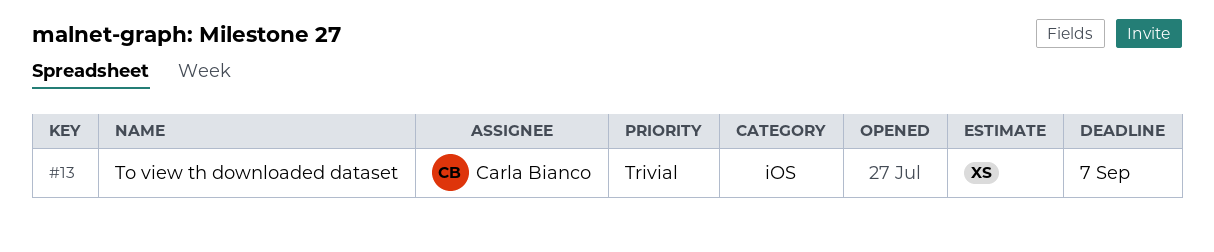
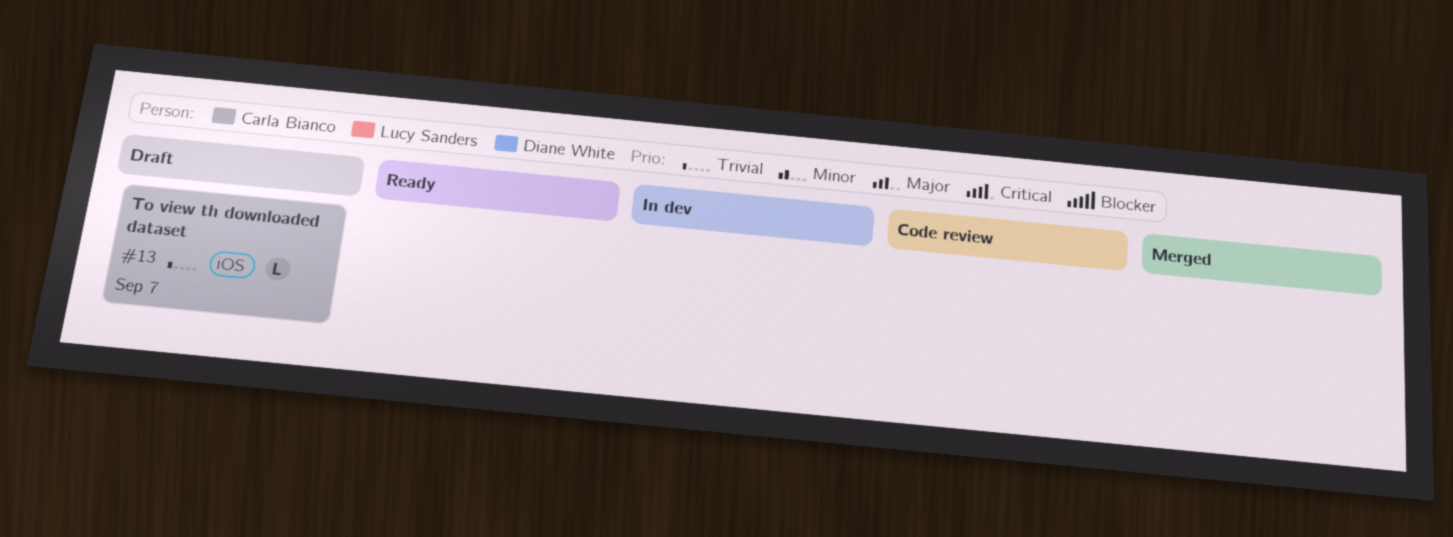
#13, estimate: XS -> L

